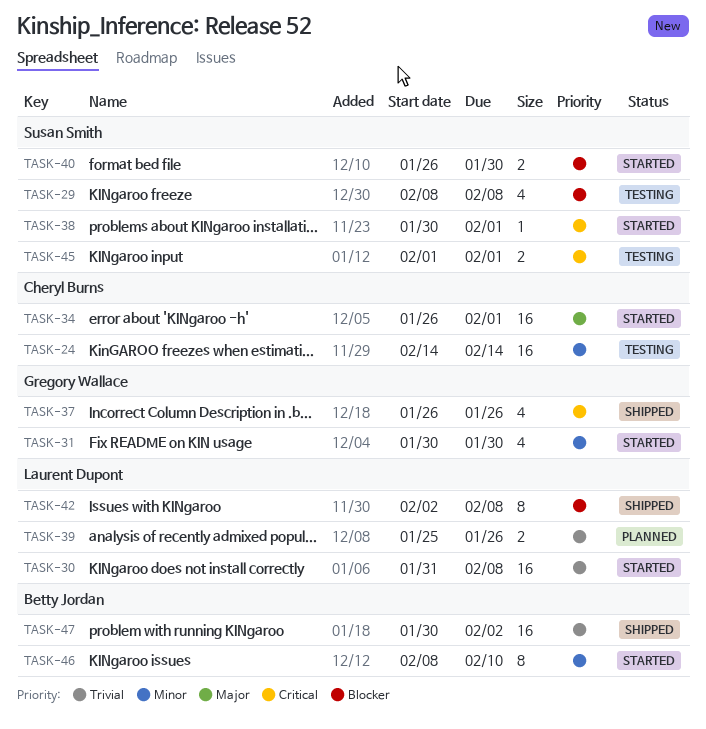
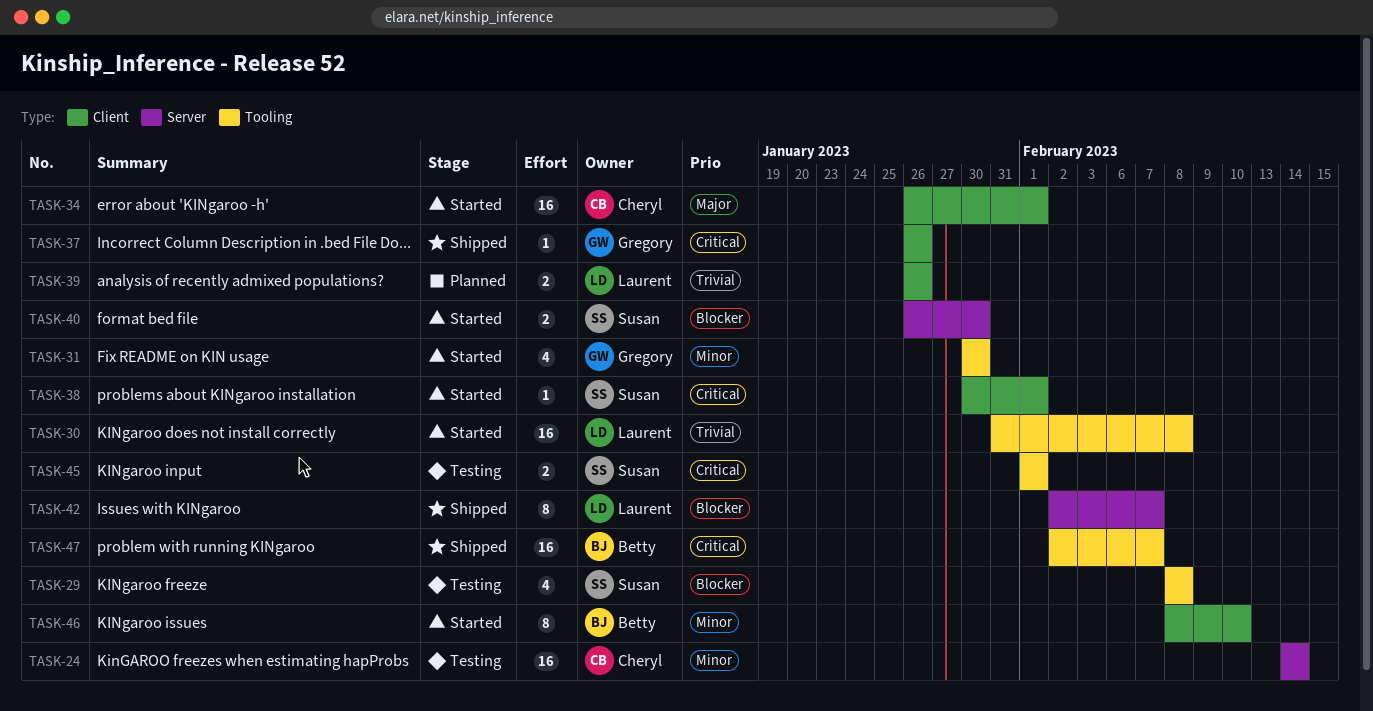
TASK-37, estimate: 4 -> 1
TASK-39, start: Jan 25 -> Jan 26
TASK-42, due: Feb 8 -> Feb 7
TASK-47, priority: Trivial -> Critical
TASK-47, start: Jan 30 -> Feb 2
TASK-47, due: Feb 2 -> Feb 7

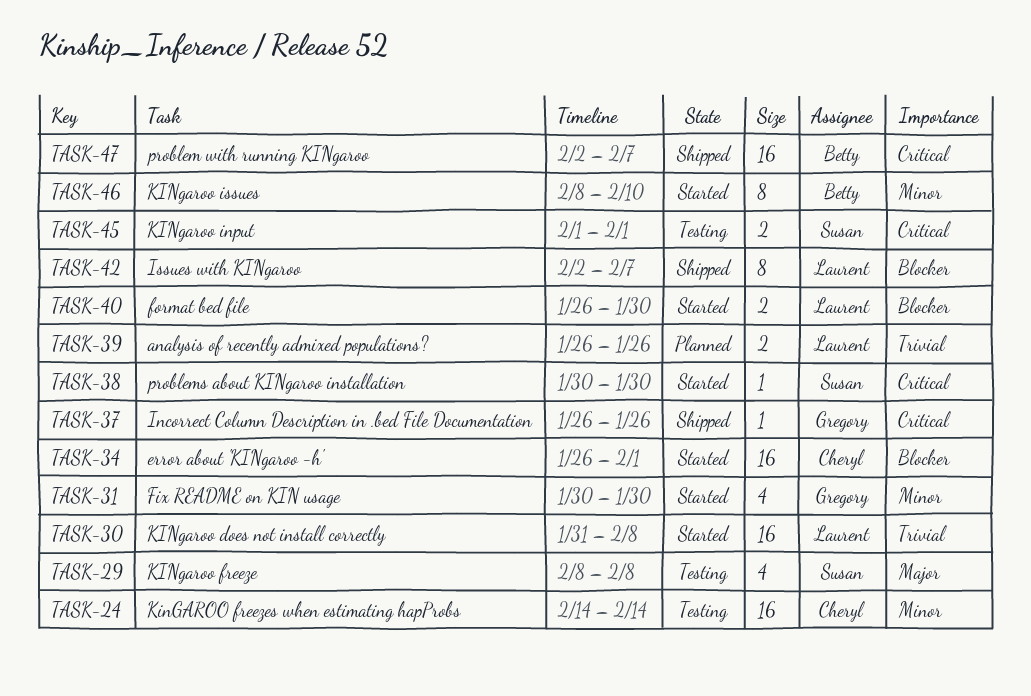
TASK-29, priority: Blocker -> Major
TASK-34, priority: Major -> Blocker
TASK-38, due: Feb 1 -> Jan 30
TASK-40, owner: Susan -> Laurent

